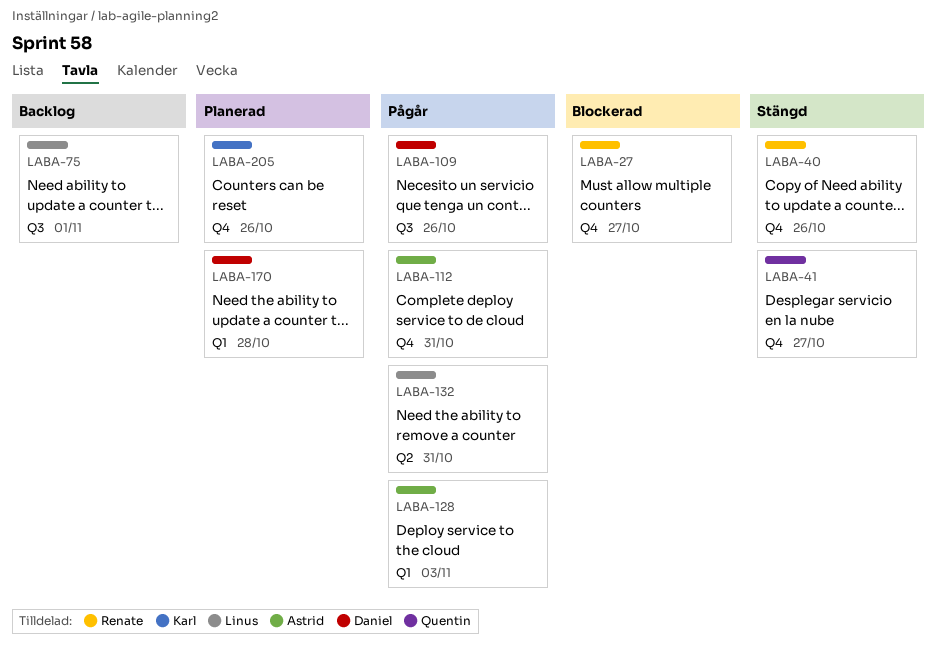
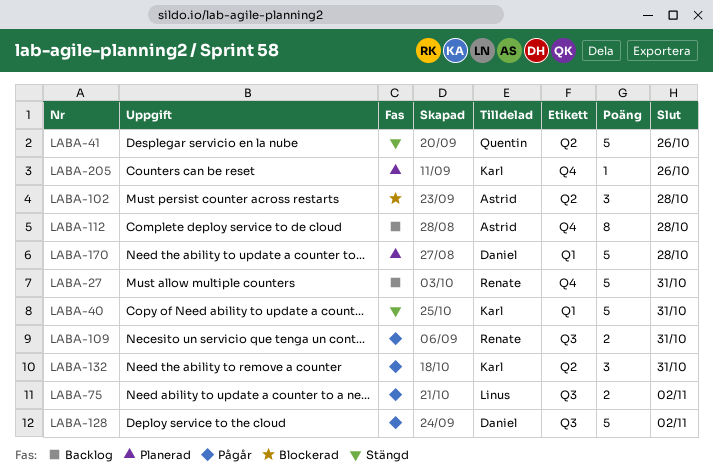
LABA-27, status: Blockerad -> Backlog
LABA-27, due: Oct 27 -> Oct 31
LABA-40, owner: Renate -> Karl
LABA-40, label: Q4 -> Q1
LABA-40, due: Oct 26 -> Oct 31
LABA-41, label: Q4 -> Q2
LABA-41, due: Oct 27 -> Oct 26
LABA-75, status: Backlog -> Pågår
LABA-75, due: Nov 1 -> Nov 2
LABA-102: none -> present
LABA-109, owner: Daniel -> Renate
LABA-109, due: Oct 26 -> Oct 31
LABA-112, status: Pågår -> Backlog
LABA-112, due: Oct 31 -> Oct 28
LABA-128, owner: Astrid -> Daniel
LABA-128, label: Q1 -> Q3
LABA-128, due: Nov 3 -> Nov 2
LABA-132, owner: Linus -> Karl

